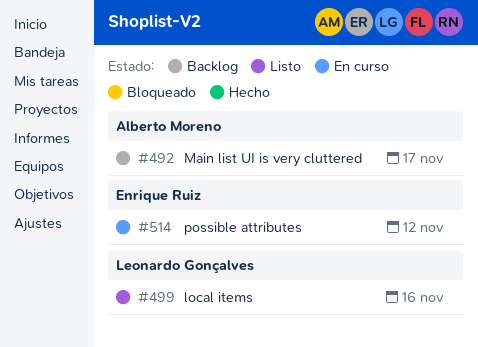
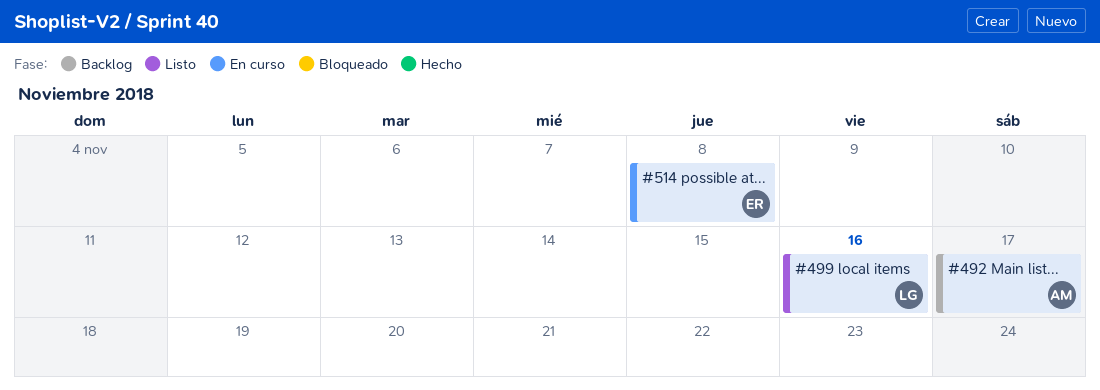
#514, due: Nov 12 -> Nov 8

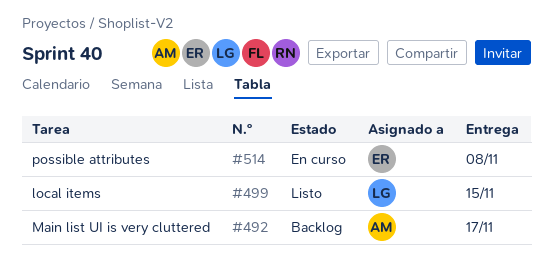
#499, due: Nov 16 -> Nov 15

